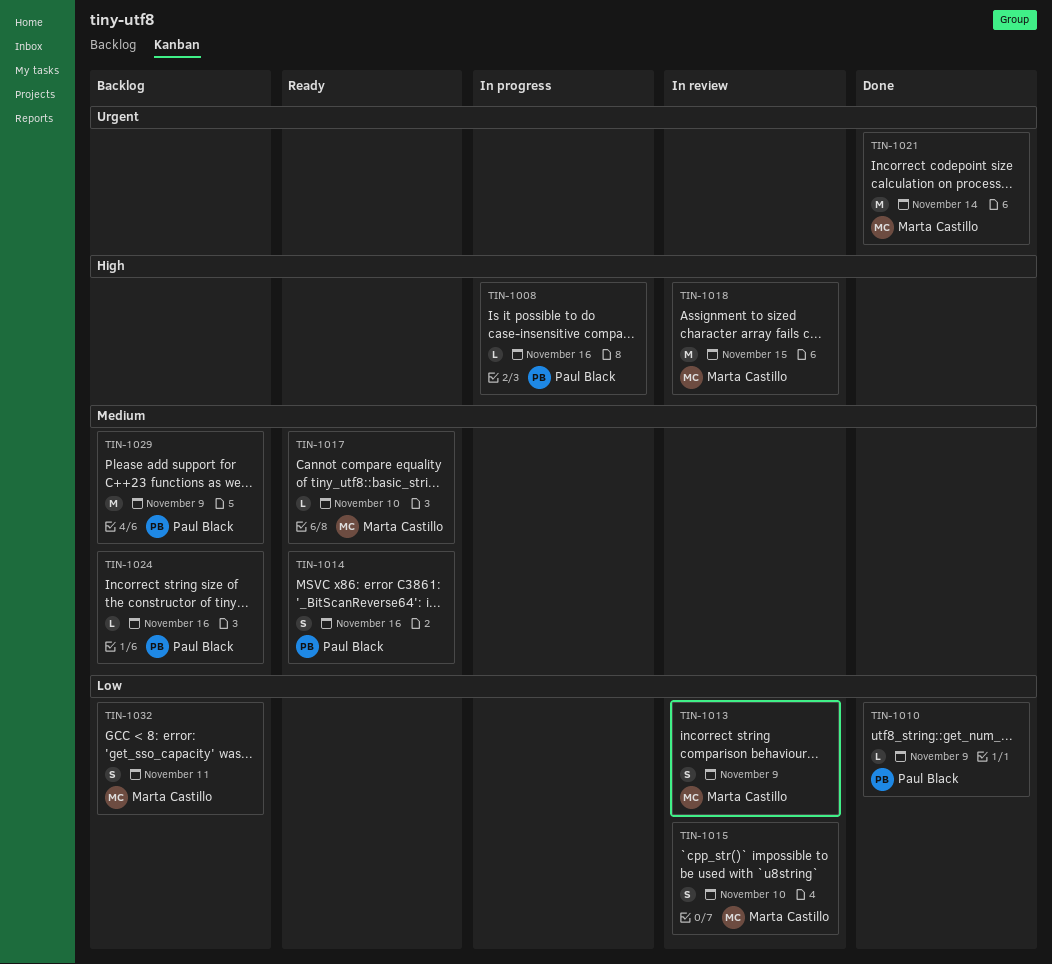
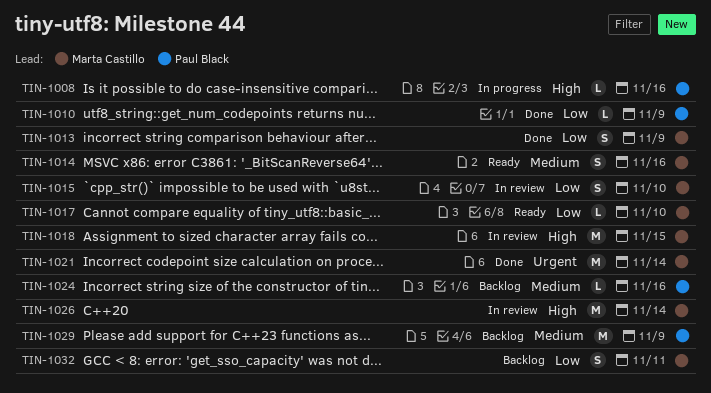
TIN-1013, status: In review -> Done
TIN-1014, owner: Paul Black -> Marta Castillo
TIN-1017, priority: Medium -> Low
TIN-1026: none -> present

